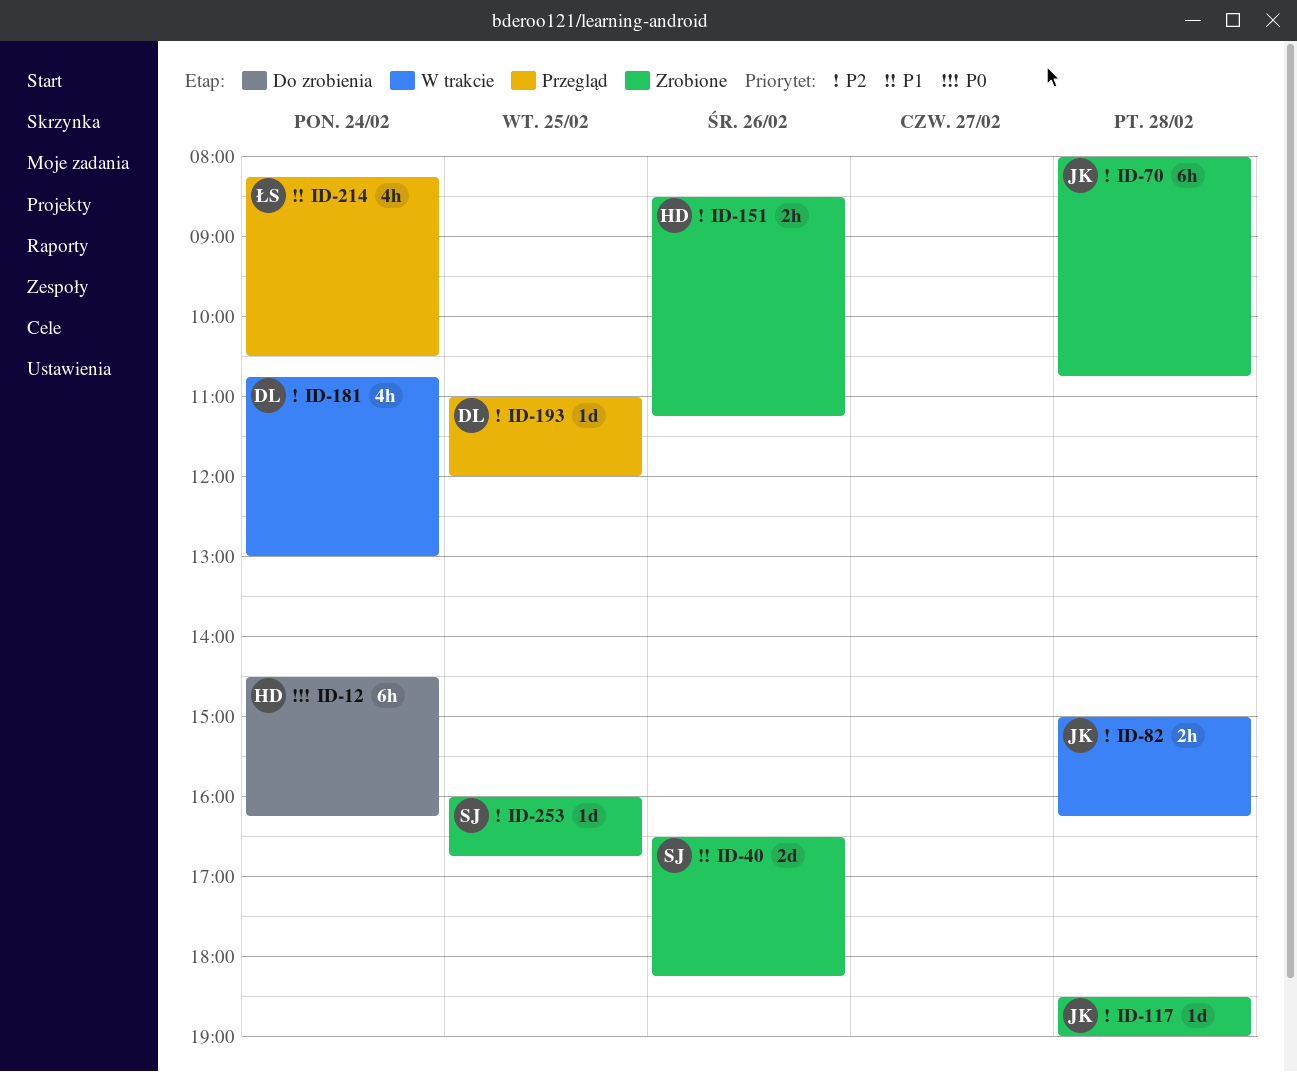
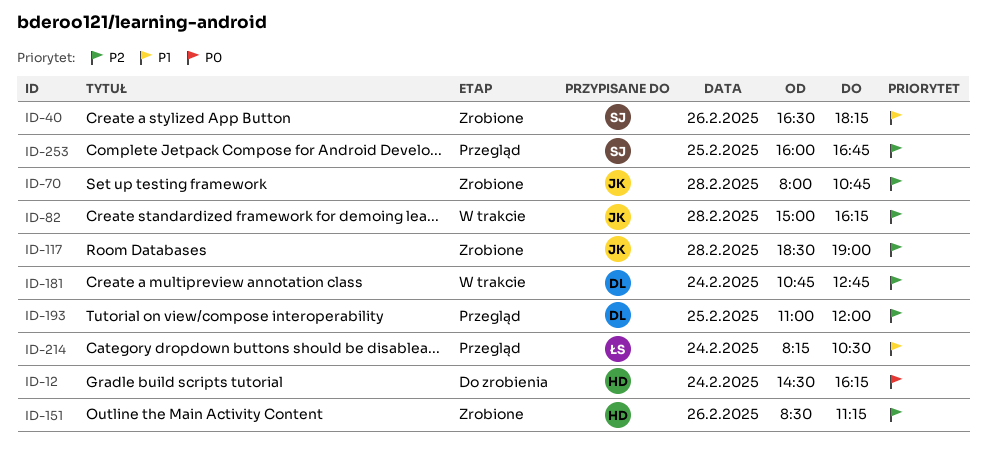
ID-181, ends: 13:00 -> 12:45
ID-253, status: Zrobione -> Przegląd

